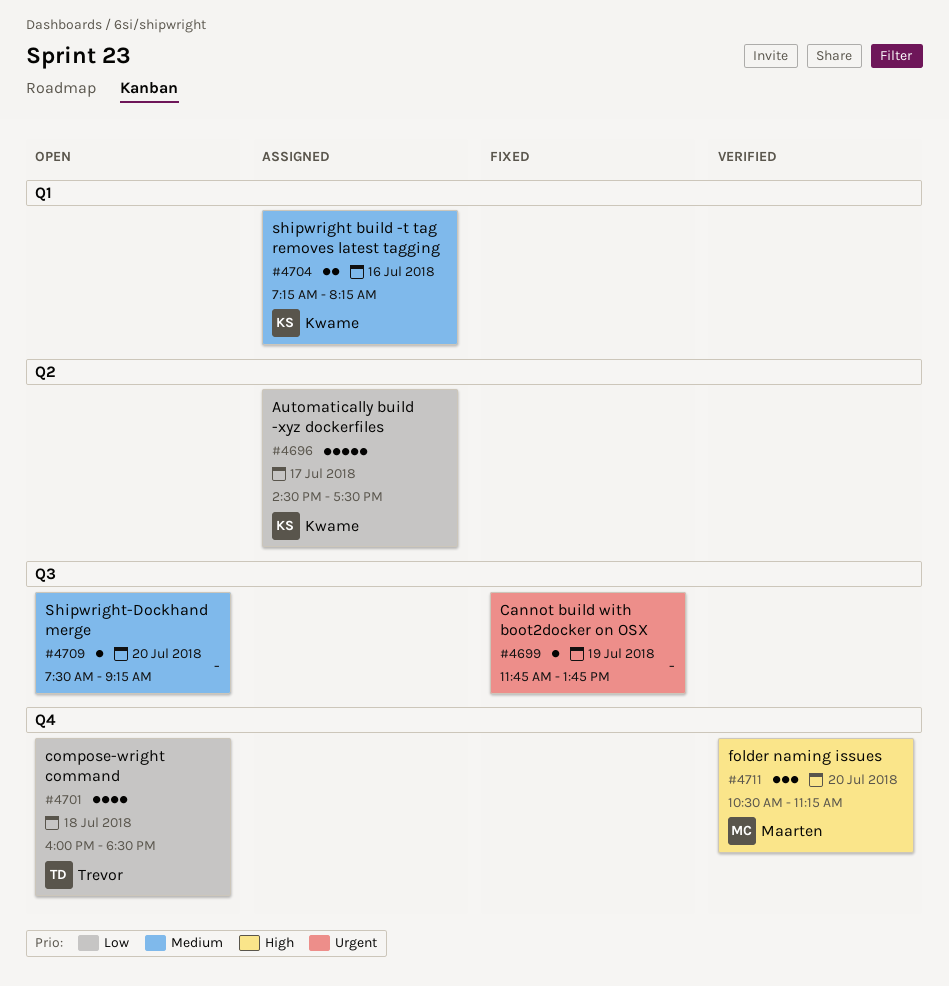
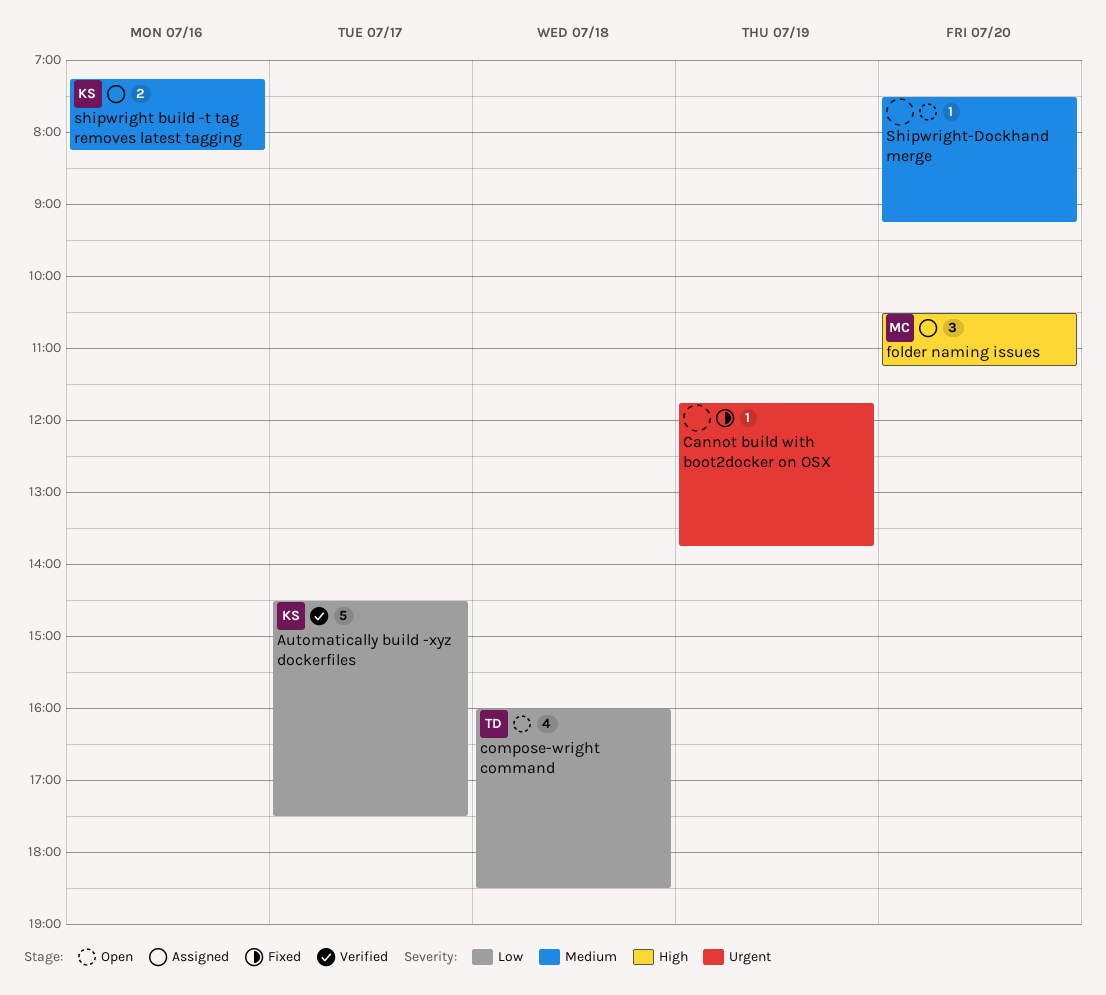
Automatically build -xyz dockerfiles, status: Assigned -> Verified
folder naming issues, status: Verified -> Assigned

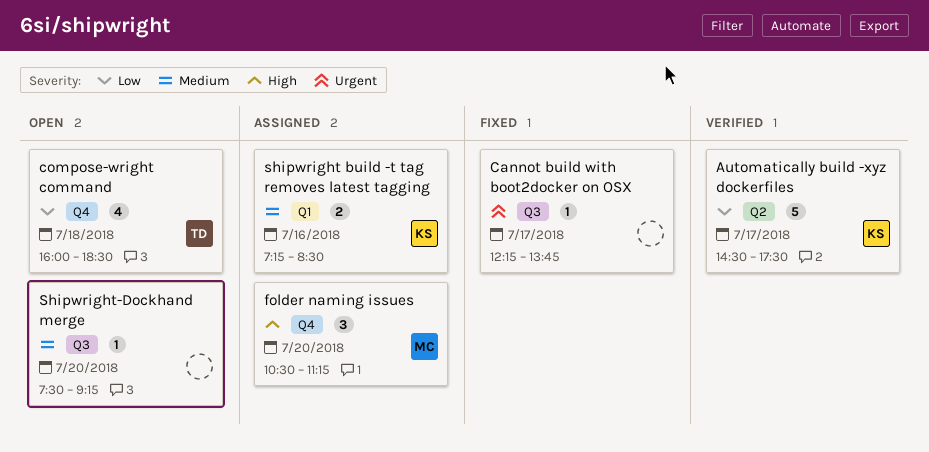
Cannot build with boot2docker on OSX, day: Jul 19 -> Jul 17
Cannot build with boot2docker on OSX, begins: 11:45 -> 12:15
shipwright build -t tag removes latest tagging, ends: 08:15 -> 08:30

